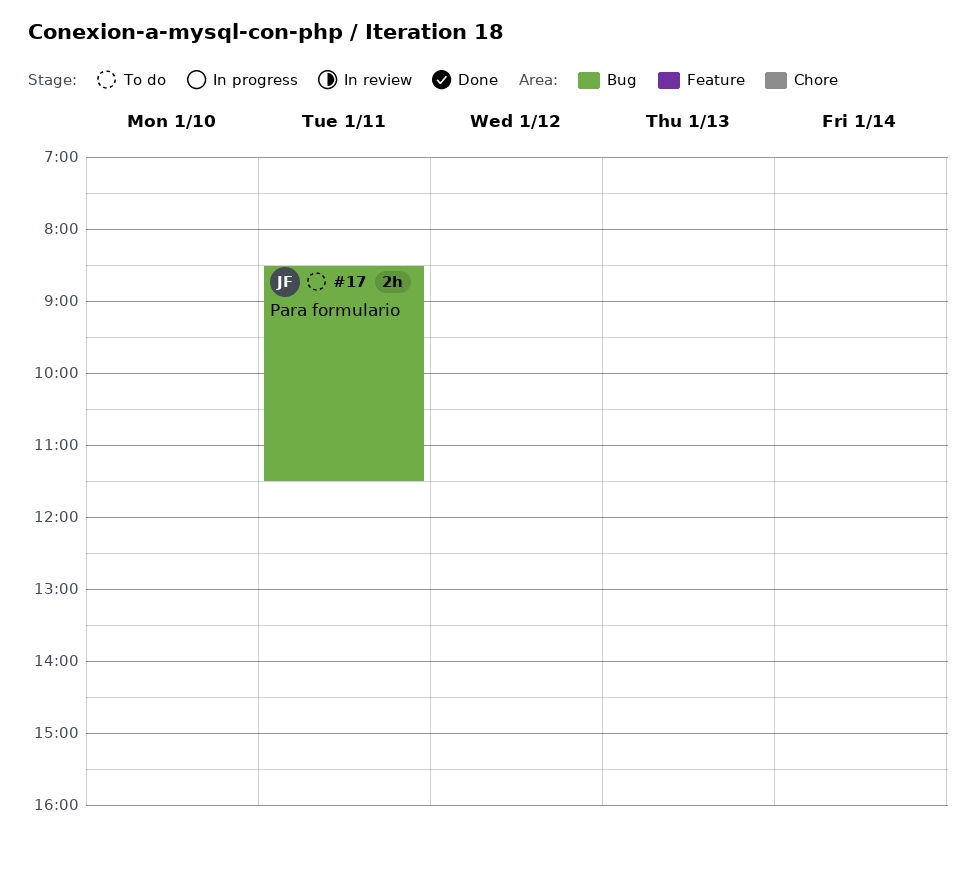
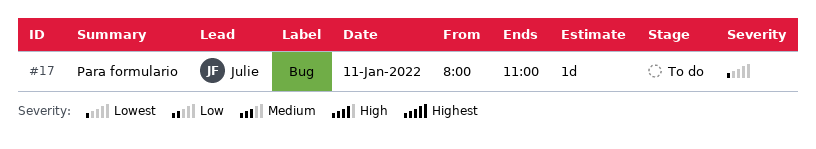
#17, estimate: 2h -> 1d
#17, begins: 08:30 -> 08:00
#17, ends: 11:30 -> 11:00

